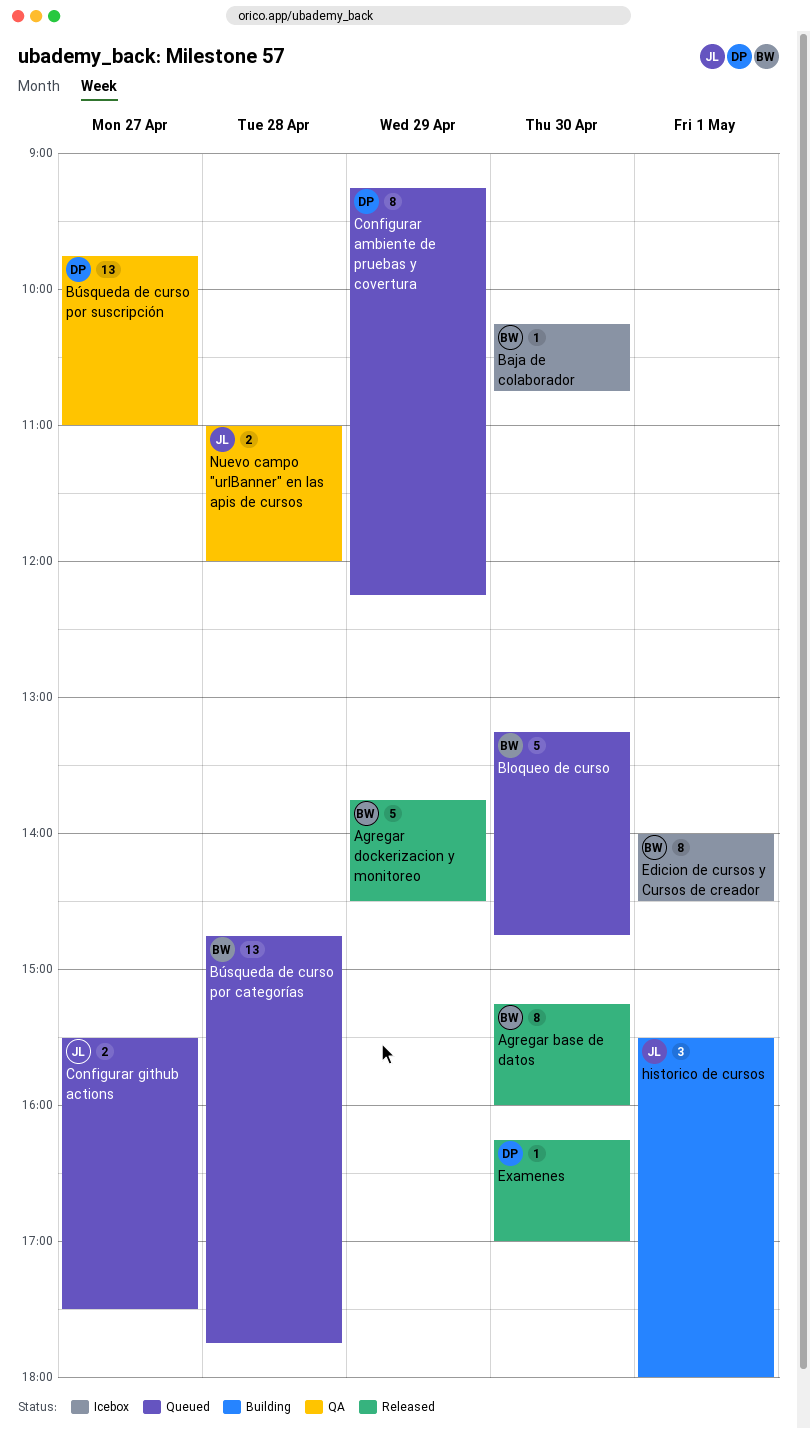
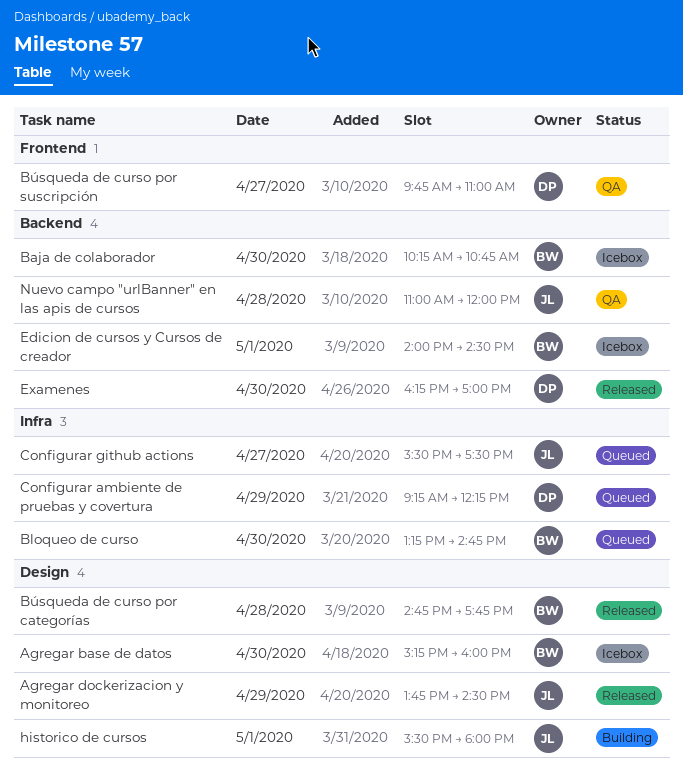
Agregar base de datos, status: Released -> Icebox
Agregar dockerizacion y monitoreo, owner: BW -> JL
Búsqueda de curso por categorías, status: Queued -> Released

